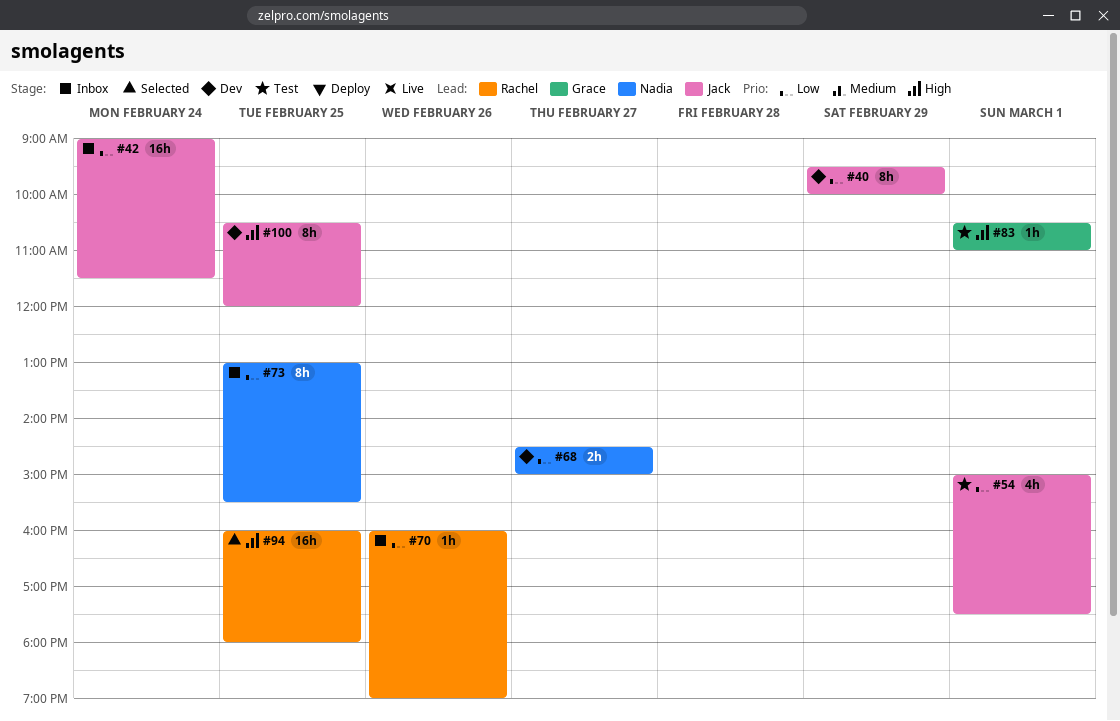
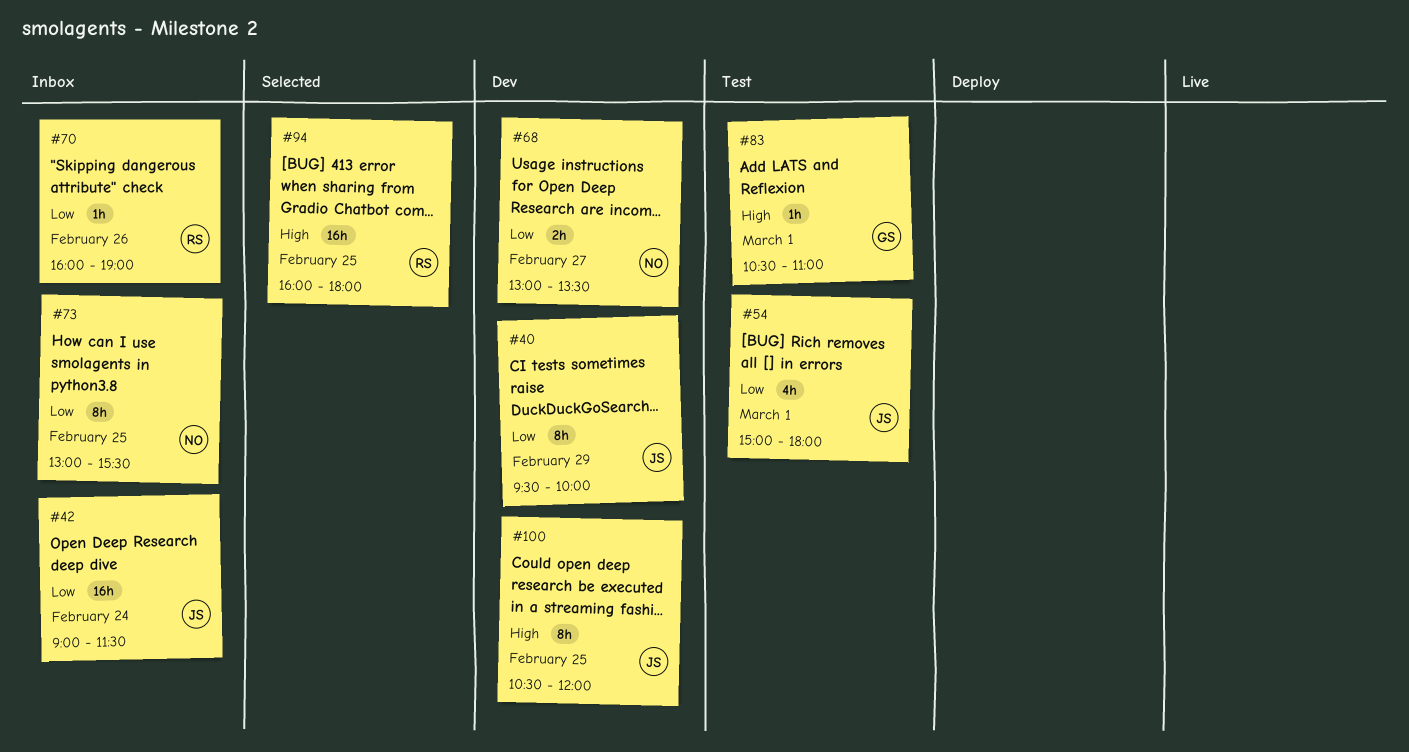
#54, ends: 17:30 -> 18:00
#68, begins: 14:30 -> 13:00
#68, ends: 15:00 -> 13:30

